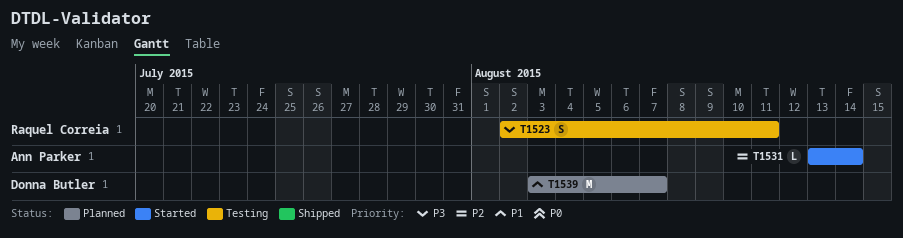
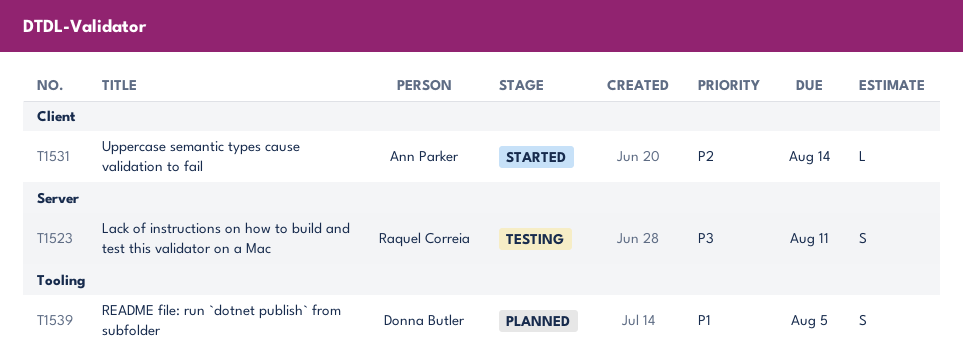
T1539, estimate: M -> S
T1539, due: Aug 7 -> Aug 5

